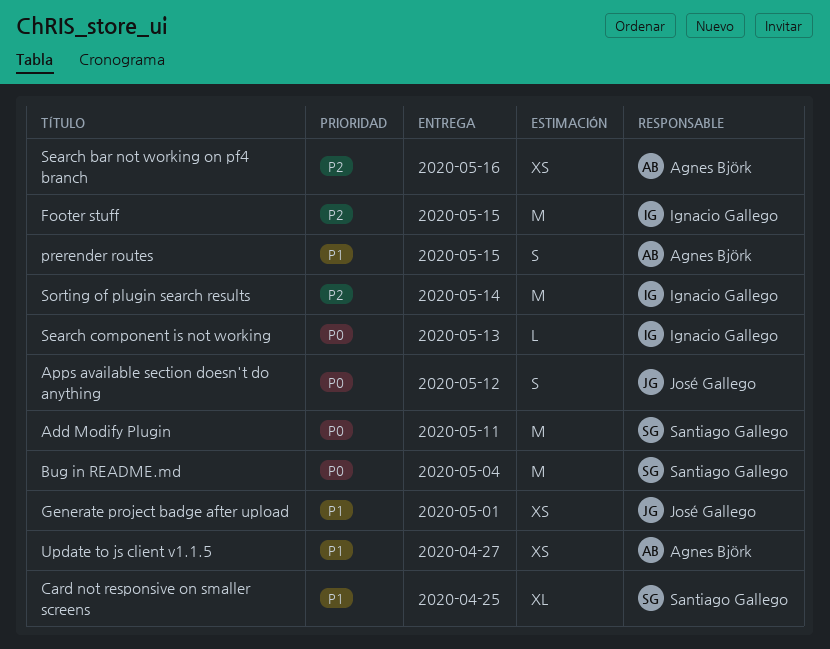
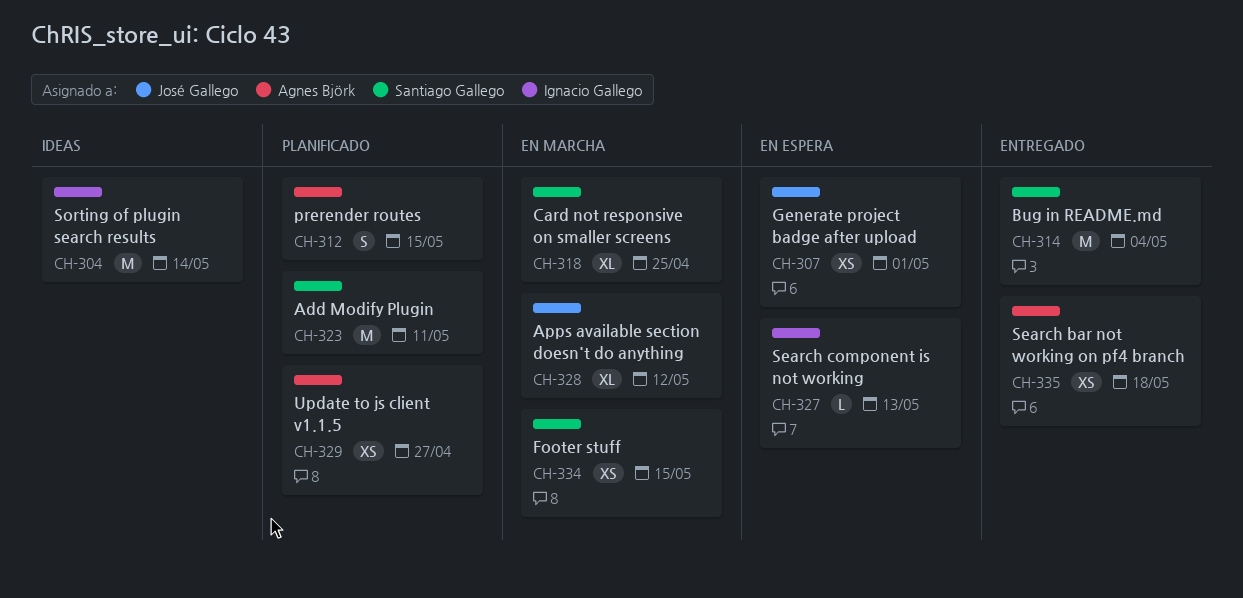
Apps available section doesn't do anything, estimate: S -> XL
Footer stuff, owner: Ignacio Gallego -> Santiago Gallego
Footer stuff, estimate: M -> XS
Search bar not working on pf4 branch, due: May 16 -> May 18

